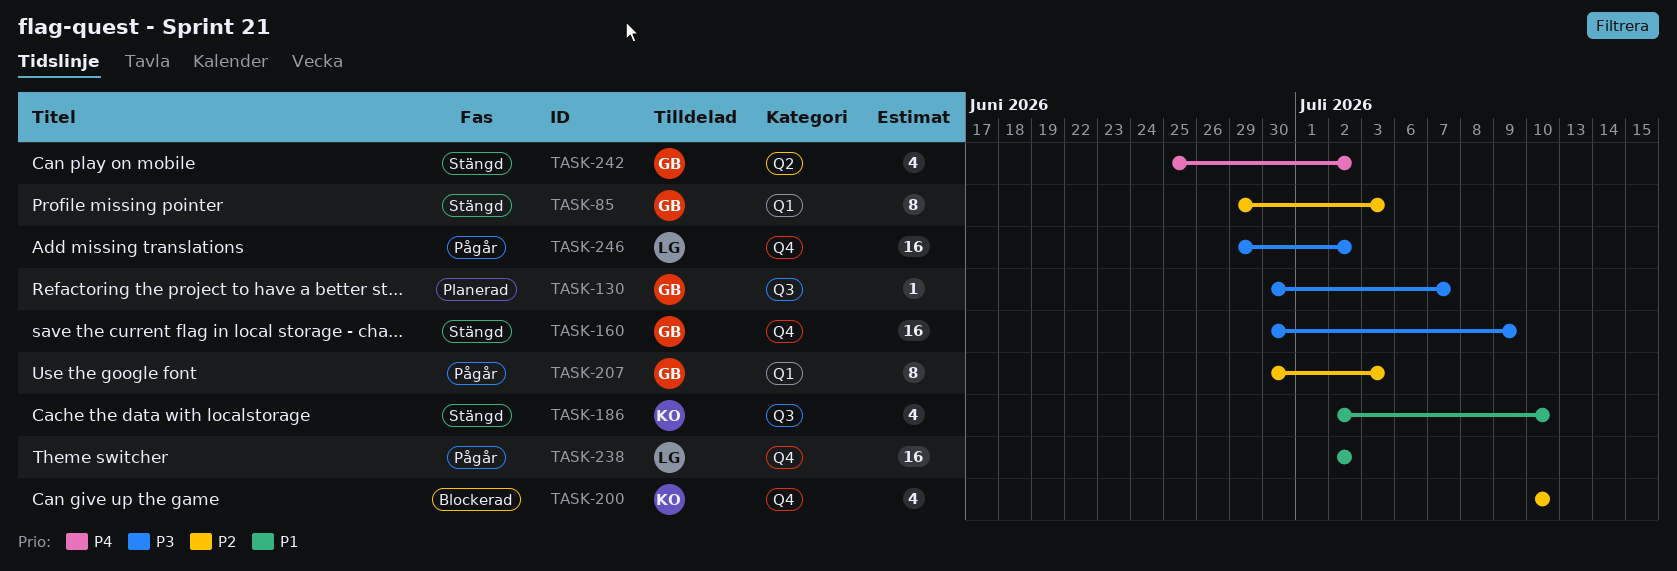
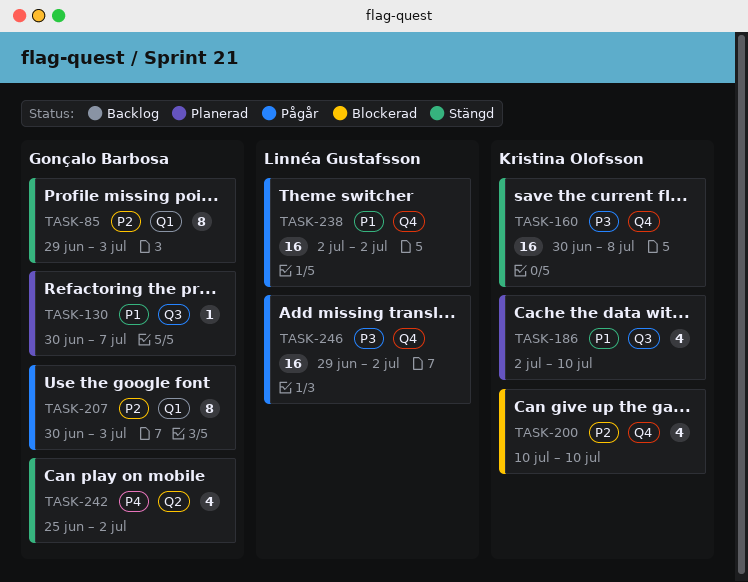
TASK-130, priority: P3 -> P1
TASK-160, owner: Gonçalo Barbosa -> Kristina Olofsson
TASK-160, due: Jul 9 -> Jul 8
TASK-186, status: Stängd -> Planerad

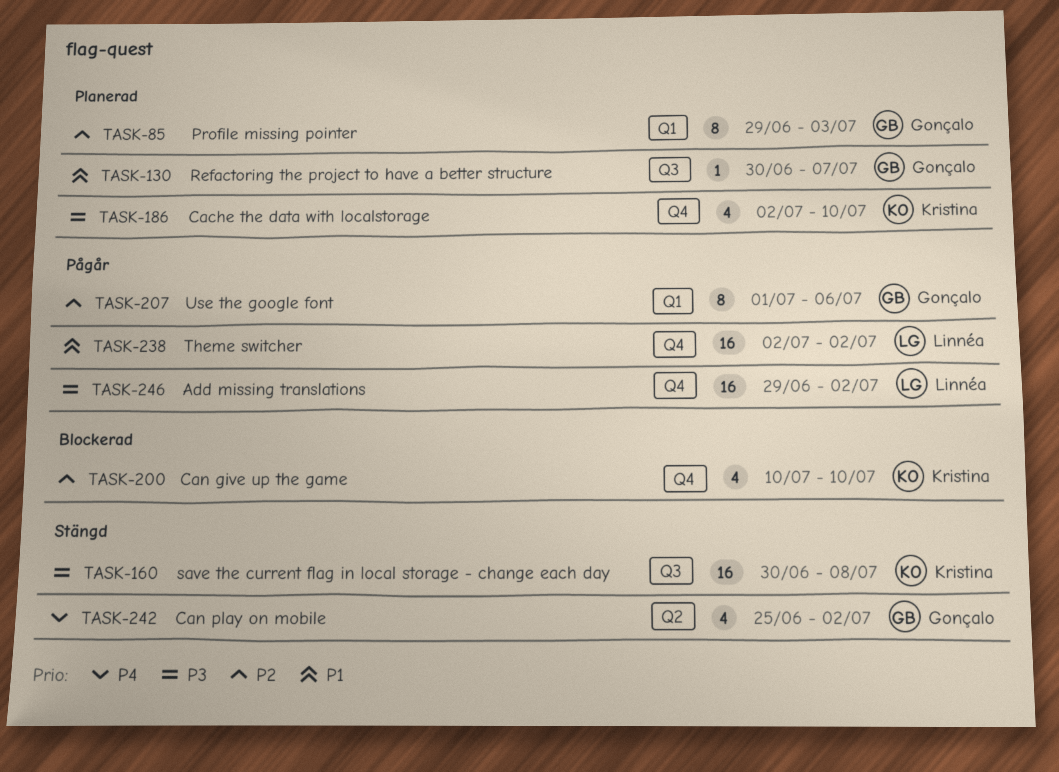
TASK-85, status: Stängd -> Planerad
TASK-160, label: Q4 -> Q3
TASK-186, priority: P1 -> P3
TASK-186, label: Q3 -> Q4
TASK-207, start: Jun 30 -> Jul 1
TASK-207, due: Jul 3 -> Jul 6

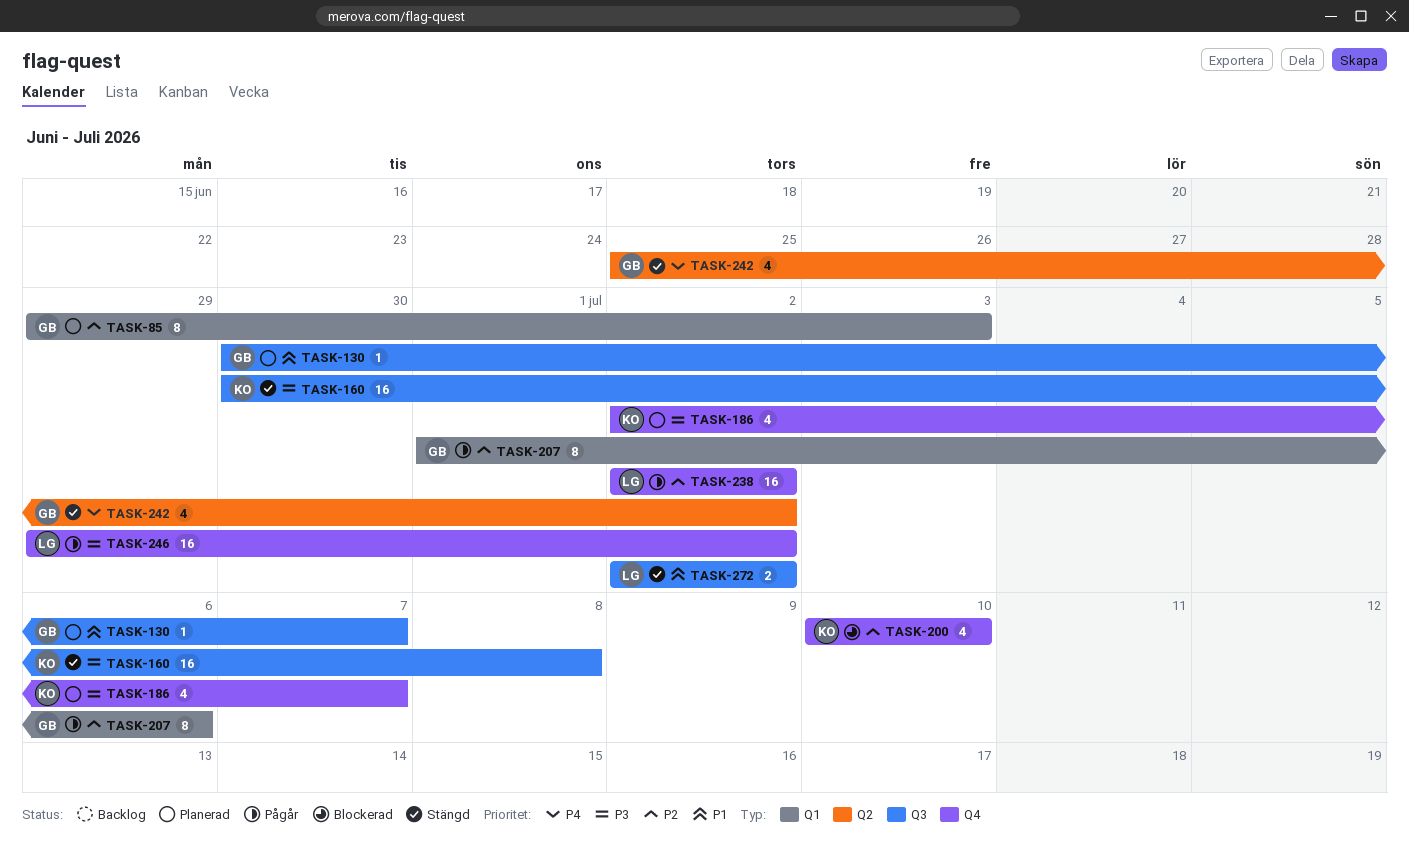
TASK-186, due: Jul 10 -> Jul 7
TASK-238, priority: P1 -> P2
TASK-272: none -> present

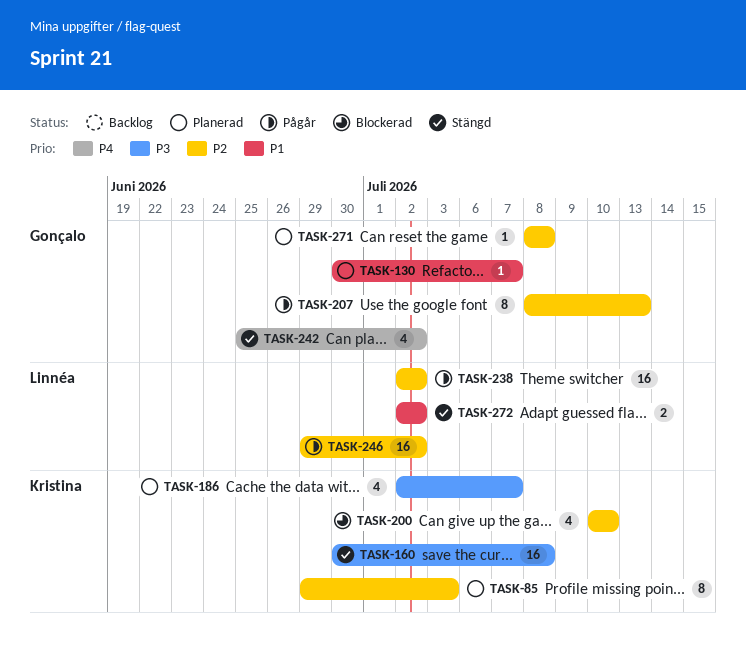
TASK-85, owner: Gonçalo -> Kristina
TASK-207, start: Jul 1 -> Jul 8
TASK-207, due: Jul 6 -> Jul 13
TASK-246, priority: P3 -> P2
TASK-271: none -> present

